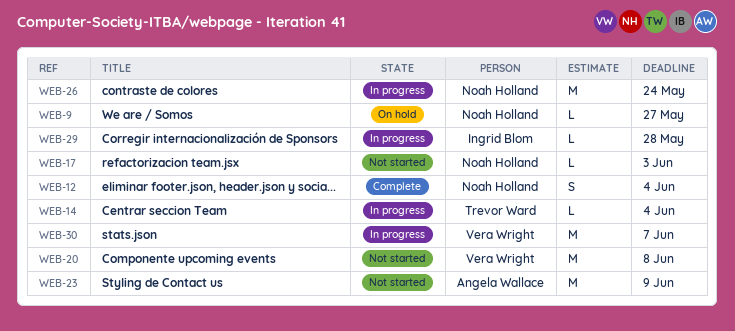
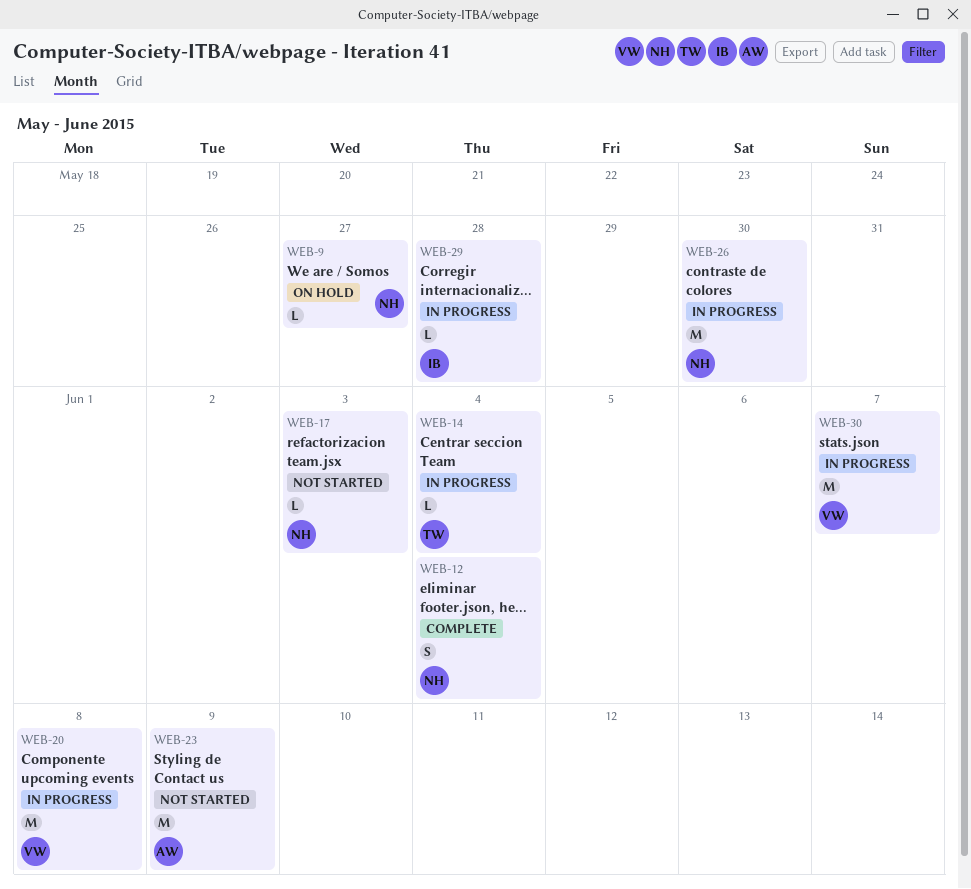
WEB-20, status: Not started -> In progress
WEB-26, due: May 24 -> May 30

